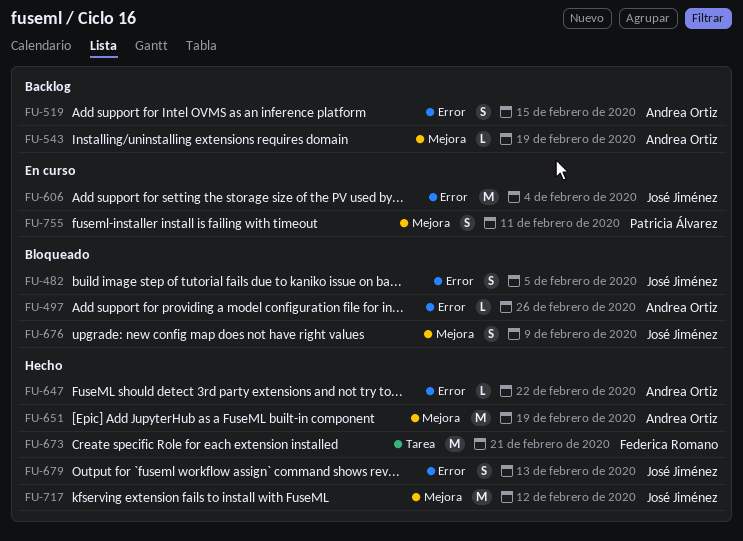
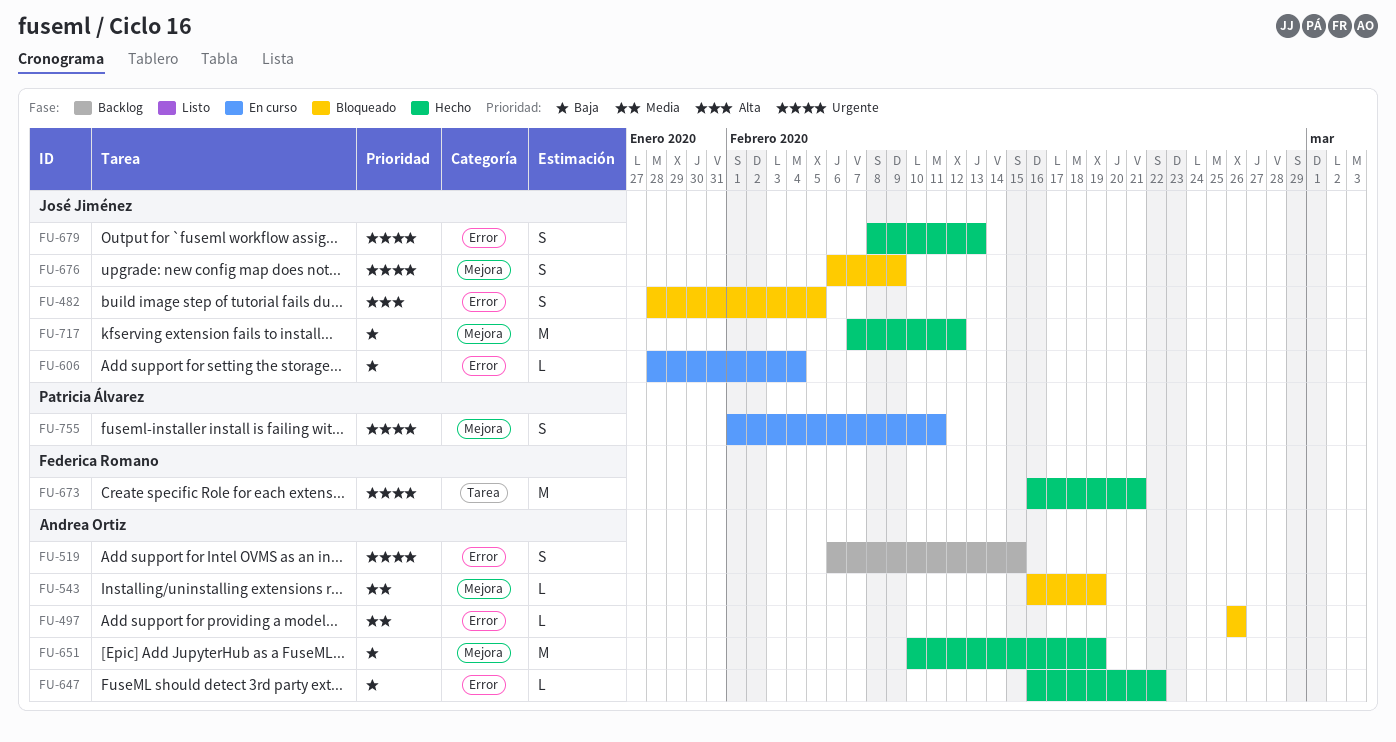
FU-543, status: Backlog -> Bloqueado
FU-606, estimate: M -> L

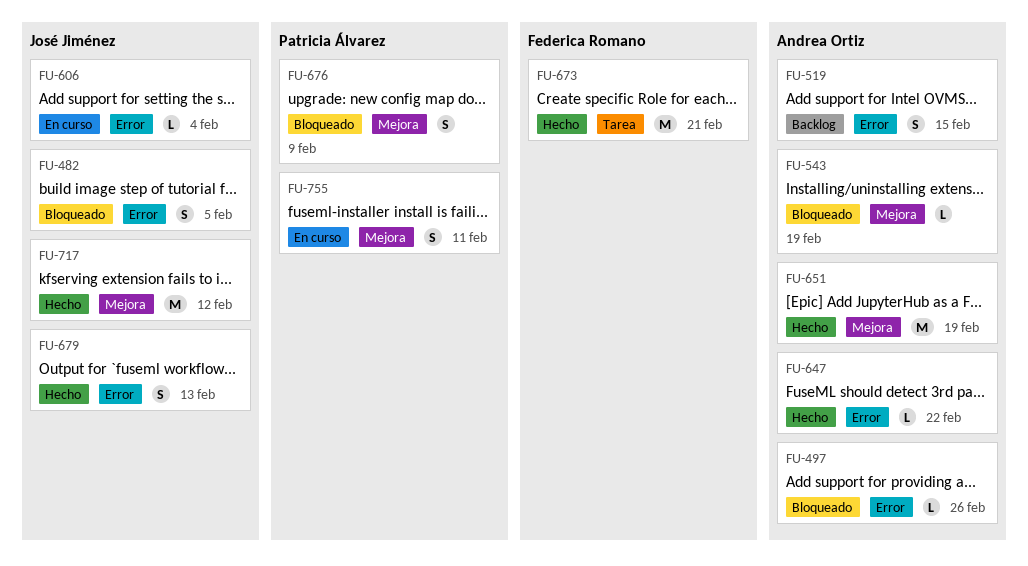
FU-676, owner: José Jiménez -> Patricia Álvarez

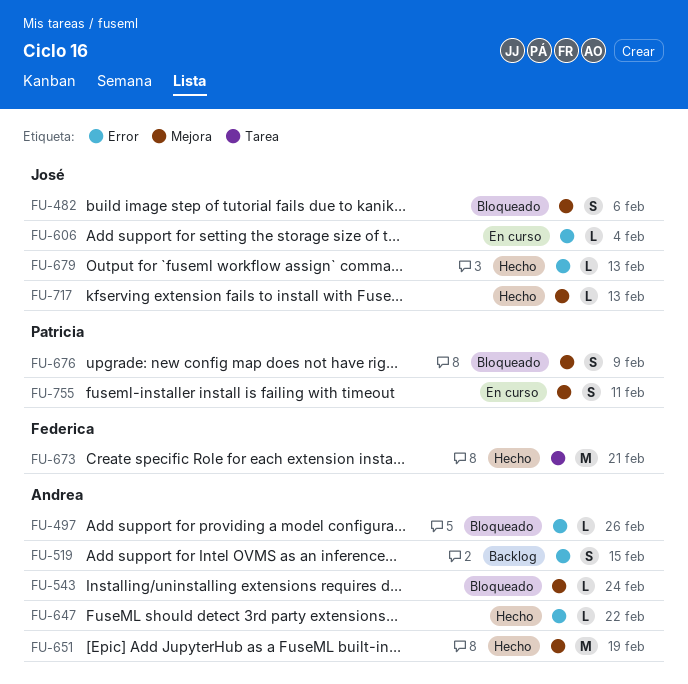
FU-482, label: Error -> Mejora
FU-482, due: Feb 5 -> Feb 6
FU-543, due: Feb 19 -> Feb 24
FU-679, estimate: S -> L
FU-717, estimate: M -> L
FU-717, due: Feb 12 -> Feb 13

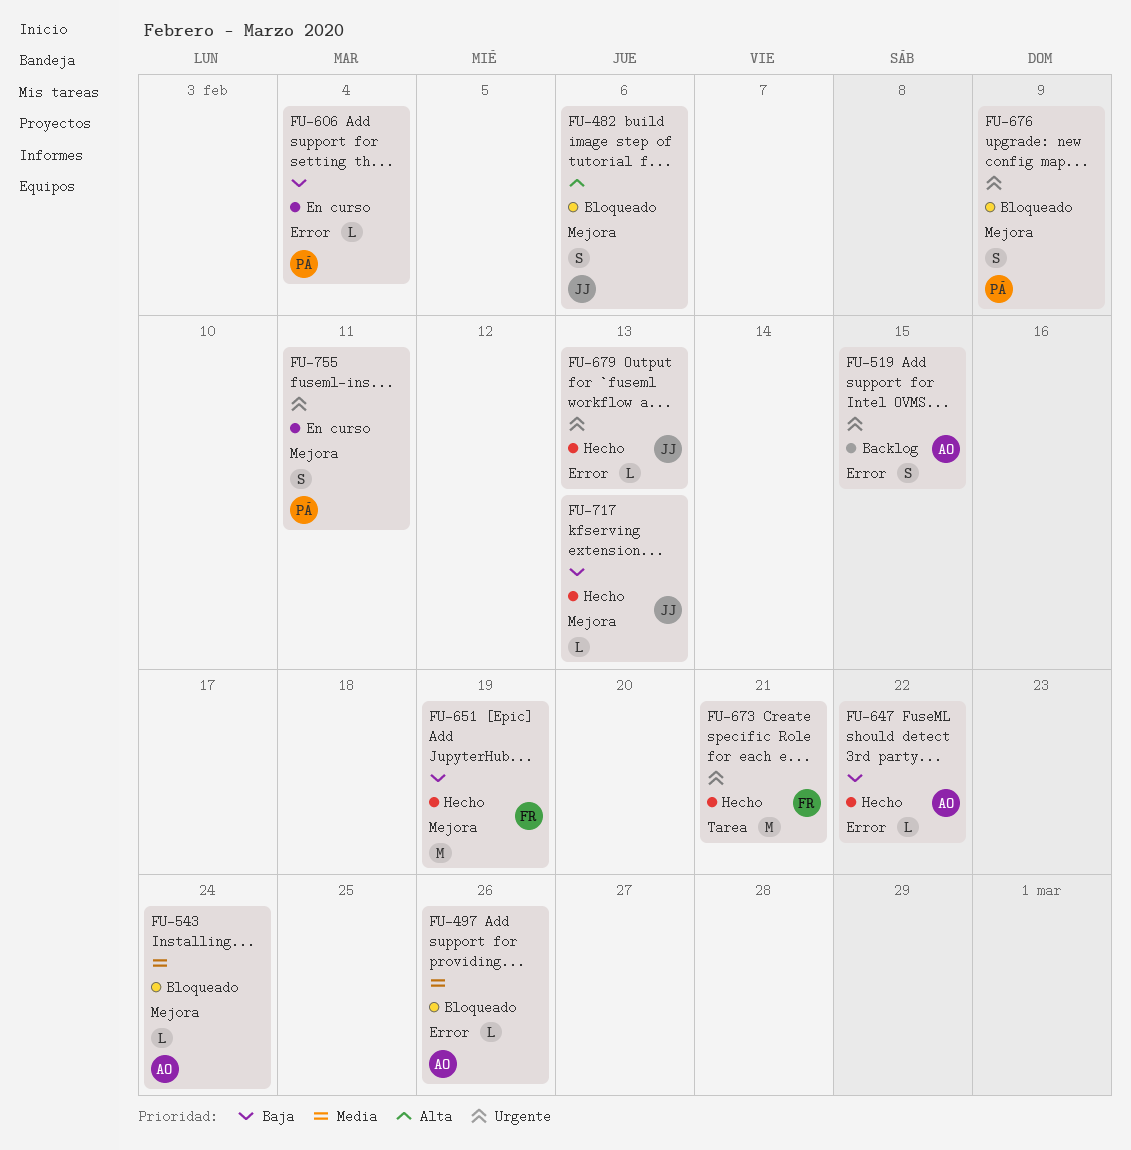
FU-606, owner: José -> Patricia
FU-651, owner: Andrea -> Federica

